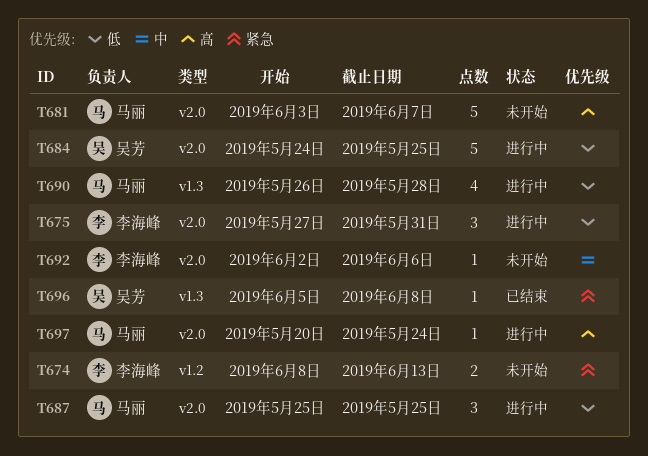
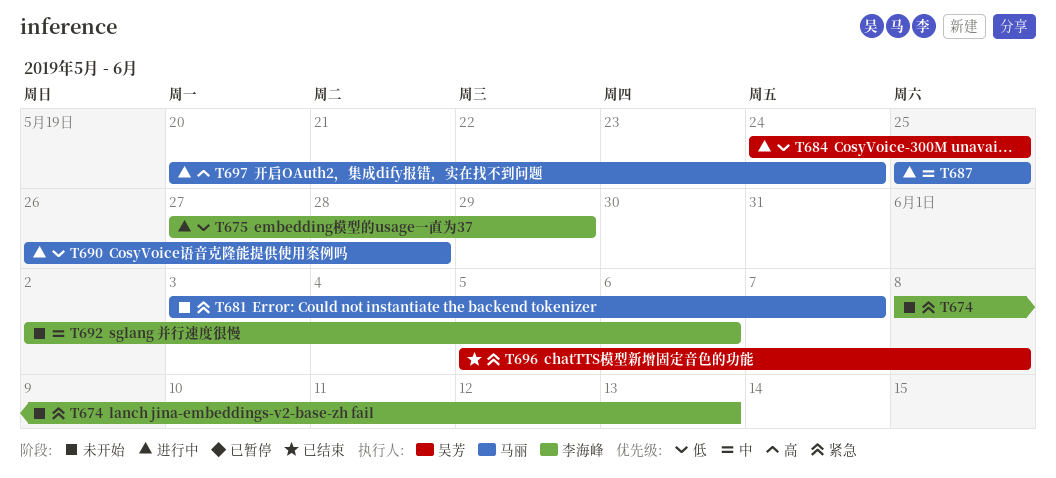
T675, due: May 31 -> May 29
T681, priority: 高 -> 紧急
T687, priority: 低 -> 中

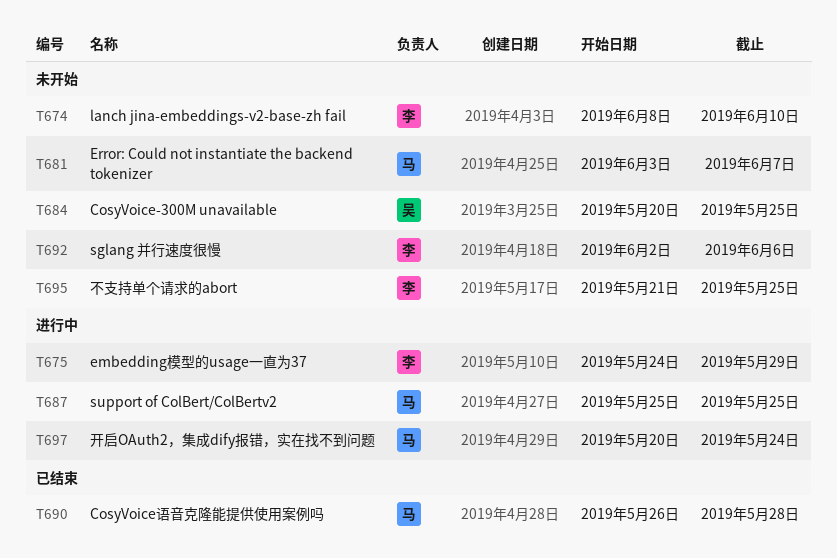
T674, due: Jun 13 -> Jun 10
T675, start: May 27 -> May 24
T684, status: 进行中 -> 未开始
T684, start: May 24 -> May 20
T690, status: 进行中 -> 已结束
T695: none -> present
T696: present -> none

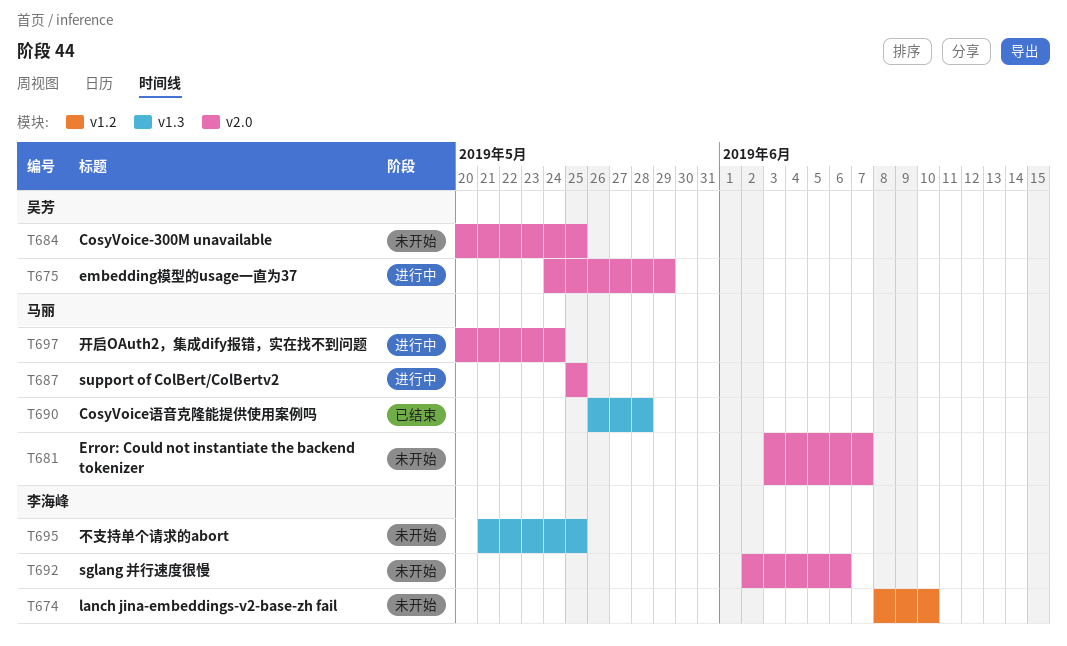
T675, owner: 李海峰 -> 吴芳

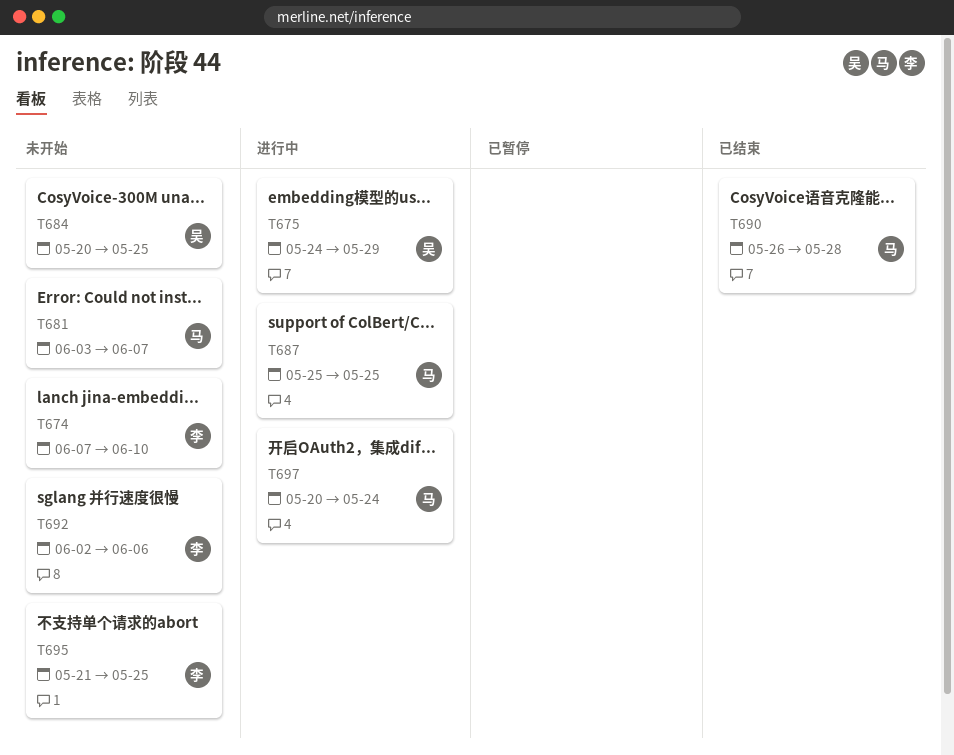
T674, start: Jun 8 -> Jun 7

